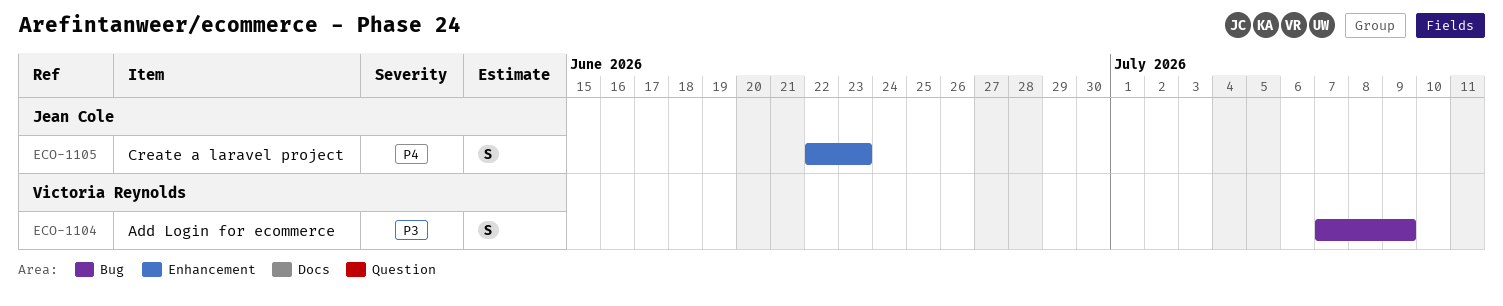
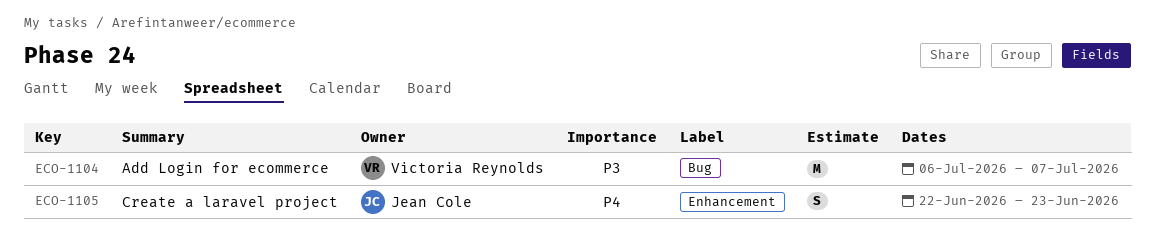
ECO-1104, estimate: S -> M
ECO-1104, start: Jul 7 -> Jul 6
ECO-1104, due: Jul 9 -> Jul 7

